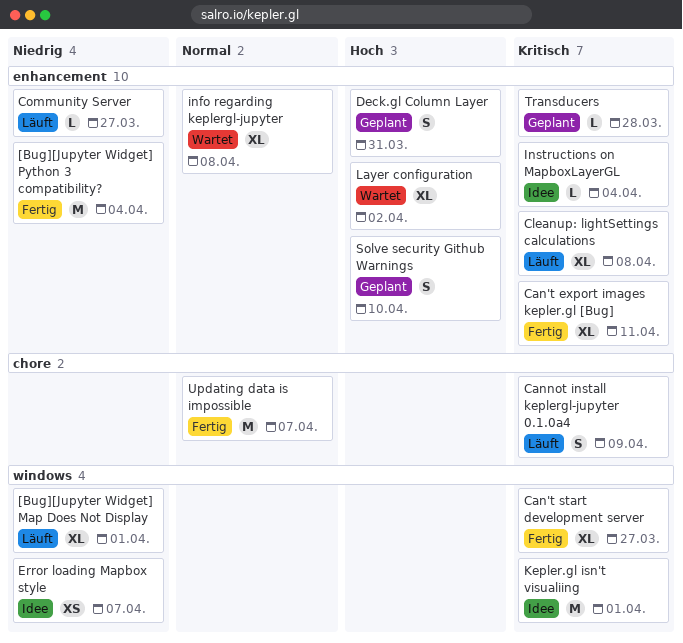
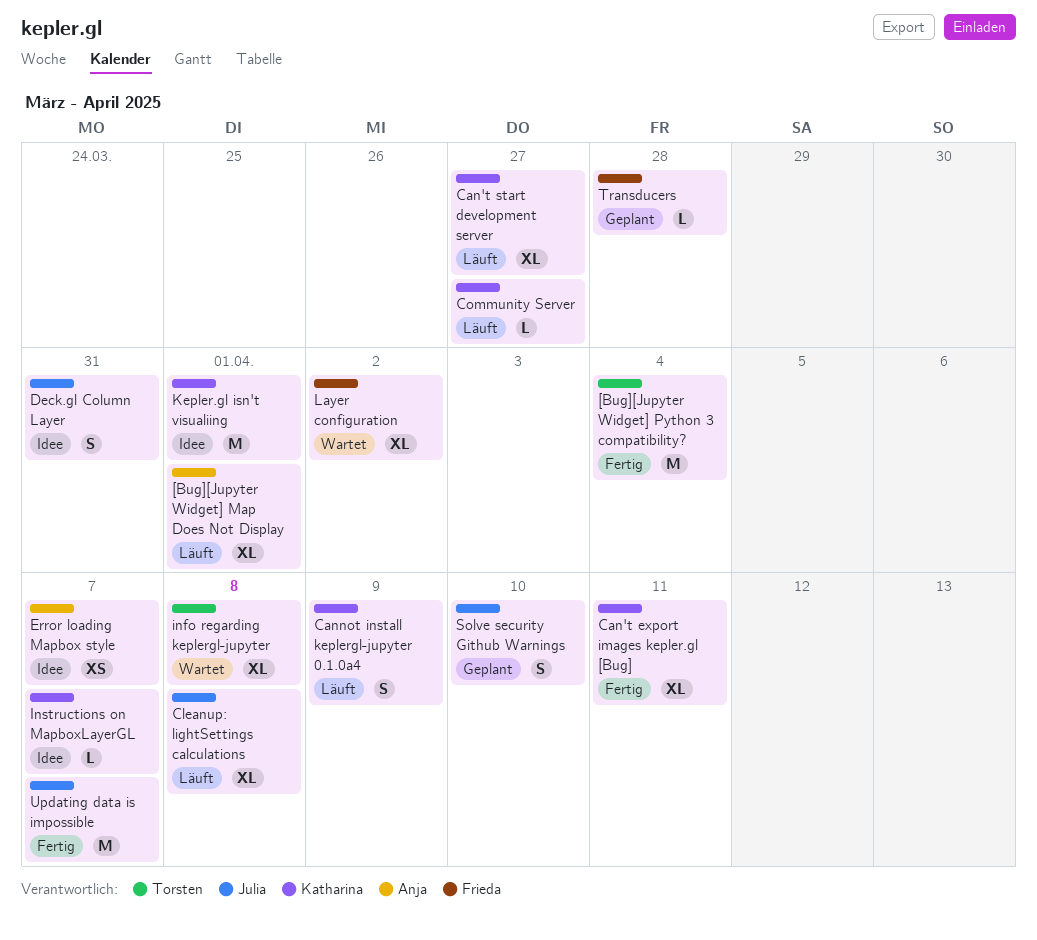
Can't start development server, status: Fertig -> Läuft
Deck.gl Column Layer, status: Geplant -> Idee
Instructions on MapboxLayerGL, due: Apr 4 -> Apr 7

